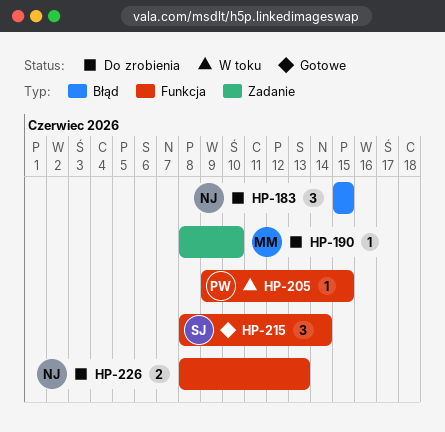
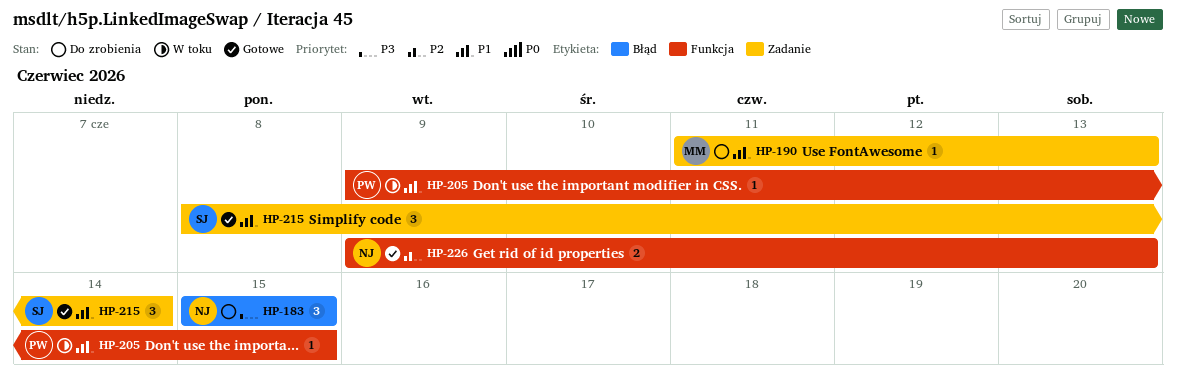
HP-190, start: Jun 8 -> Jun 11
HP-190, due: Jun 10 -> Jun 13
HP-215, label: Funkcja -> Zadanie
HP-226, status: Do zrobienia -> Gotowe
HP-226, start: Jun 8 -> Jun 9

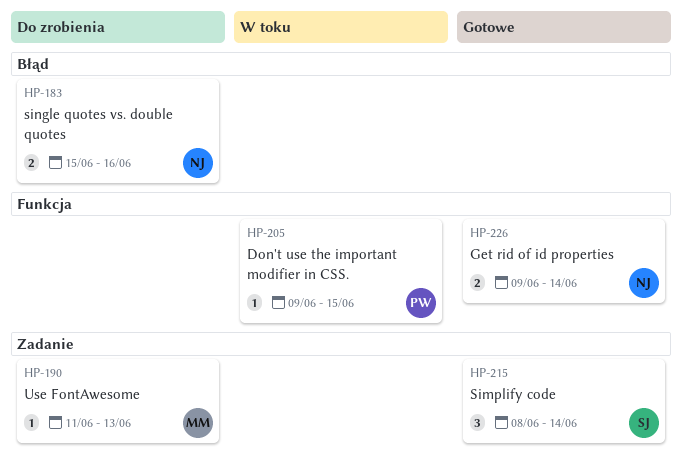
HP-183, estimate: 3 -> 2
HP-183, due: Jun 15 -> Jun 16
HP-226, due: Jun 13 -> Jun 14

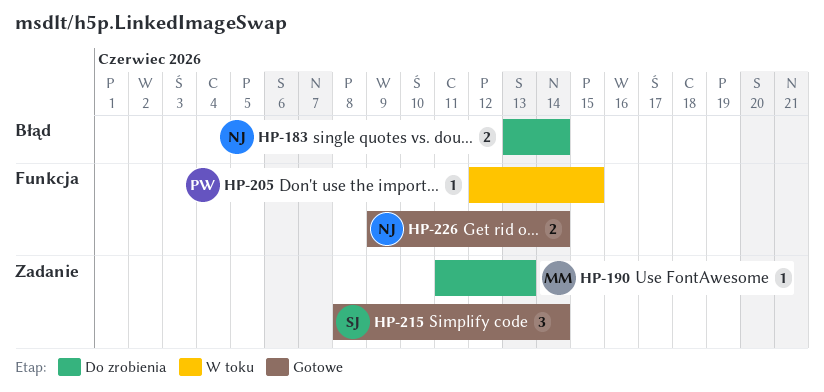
HP-183, start: Jun 15 -> Jun 13
HP-183, due: Jun 16 -> Jun 14
HP-205, start: Jun 9 -> Jun 12

